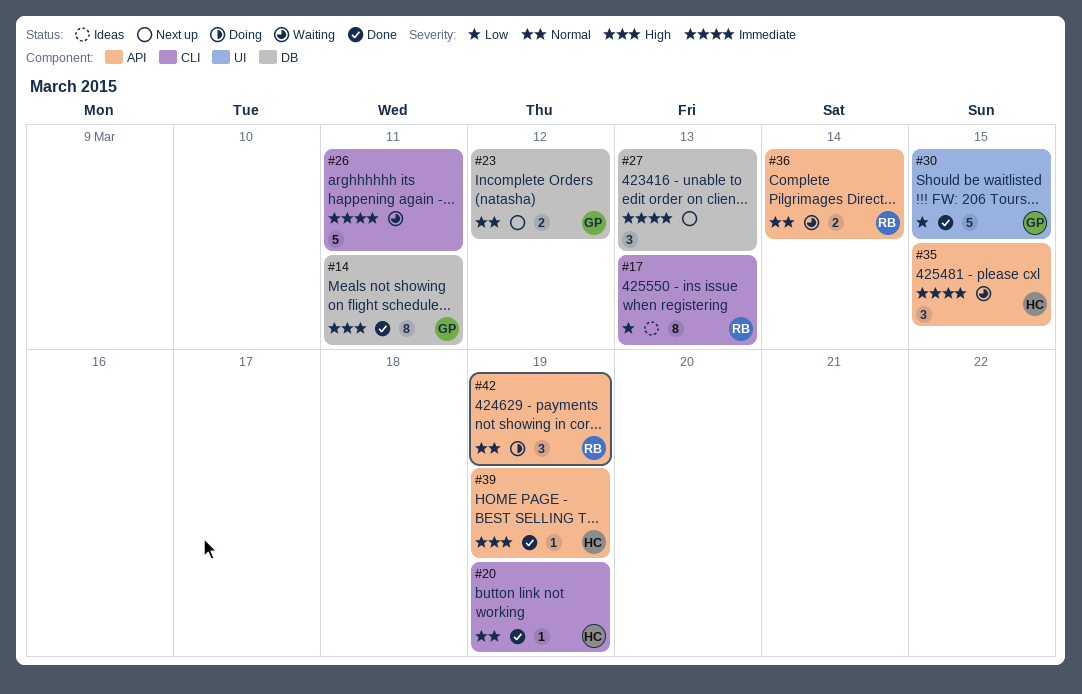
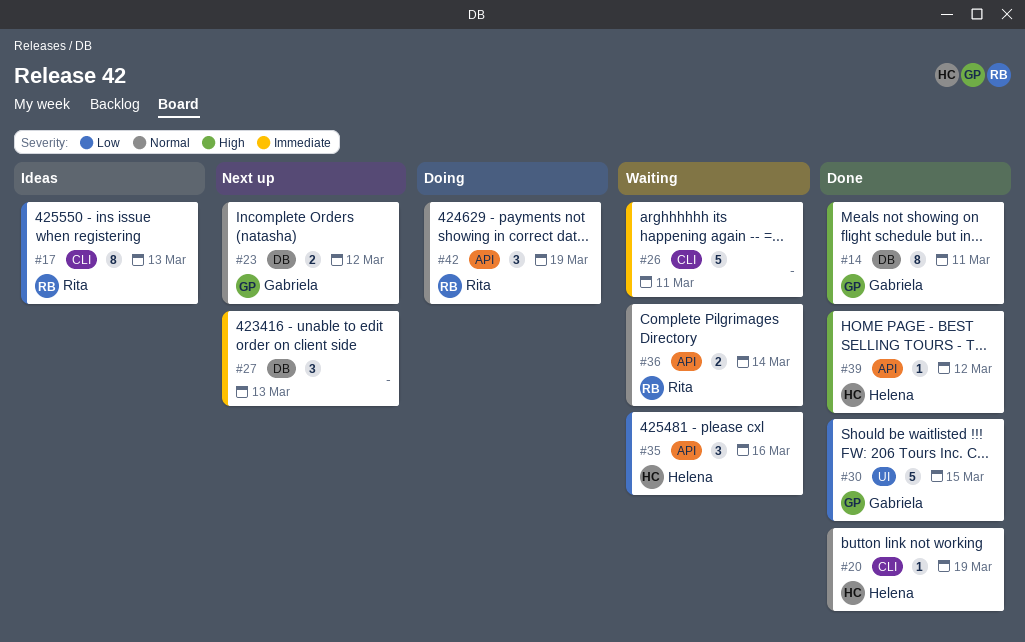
#35, priority: Immediate -> Low
#35, due: Mar 15 -> Mar 16
#39, due: Mar 19 -> Mar 12

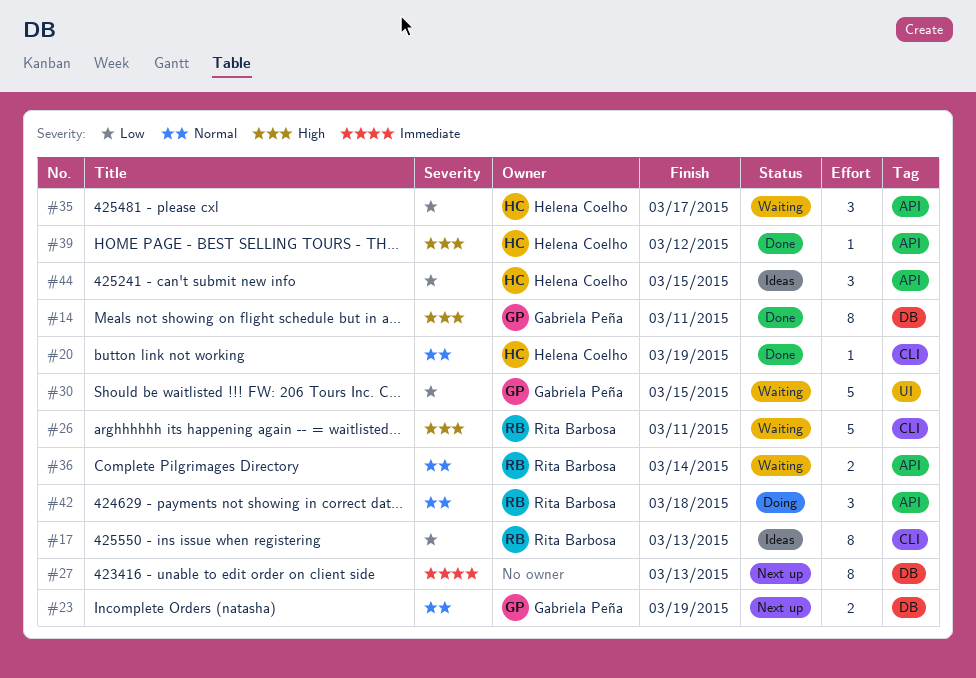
#23, due: Mar 12 -> Mar 19
#26, owner: none -> Rita Barbosa
#26, priority: Immediate -> High
#27, estimate: 3 -> 8
#30, status: Done -> Waiting
#35, due: Mar 16 -> Mar 17
#42, due: Mar 19 -> Mar 18
#44: none -> present

